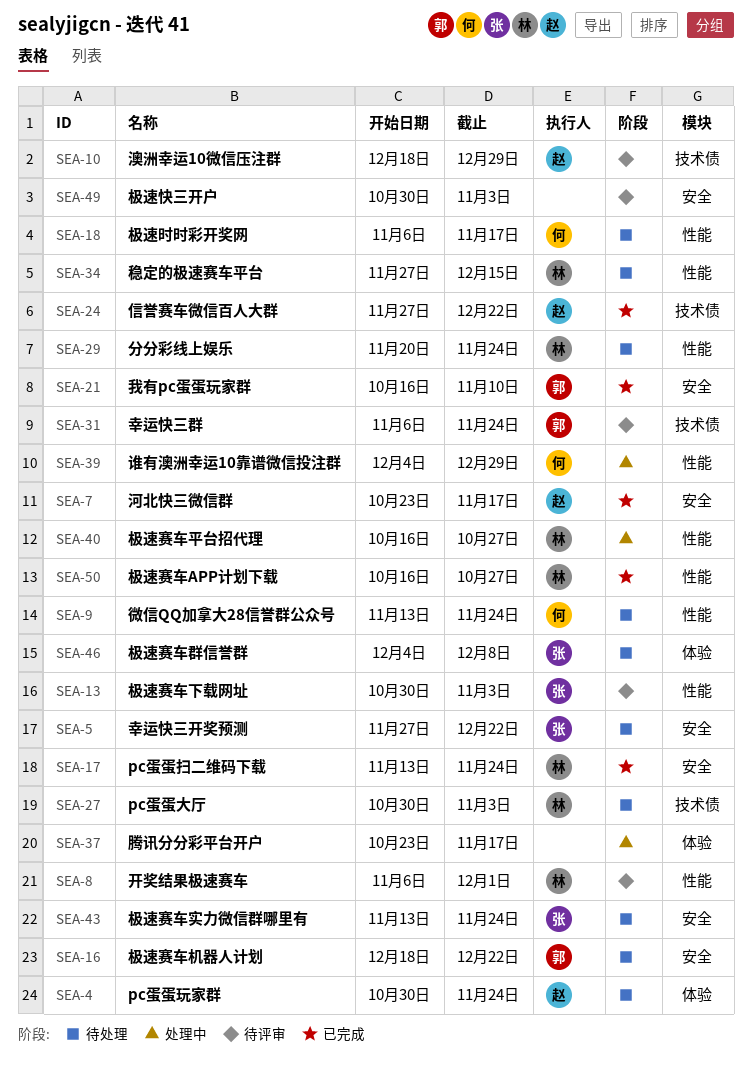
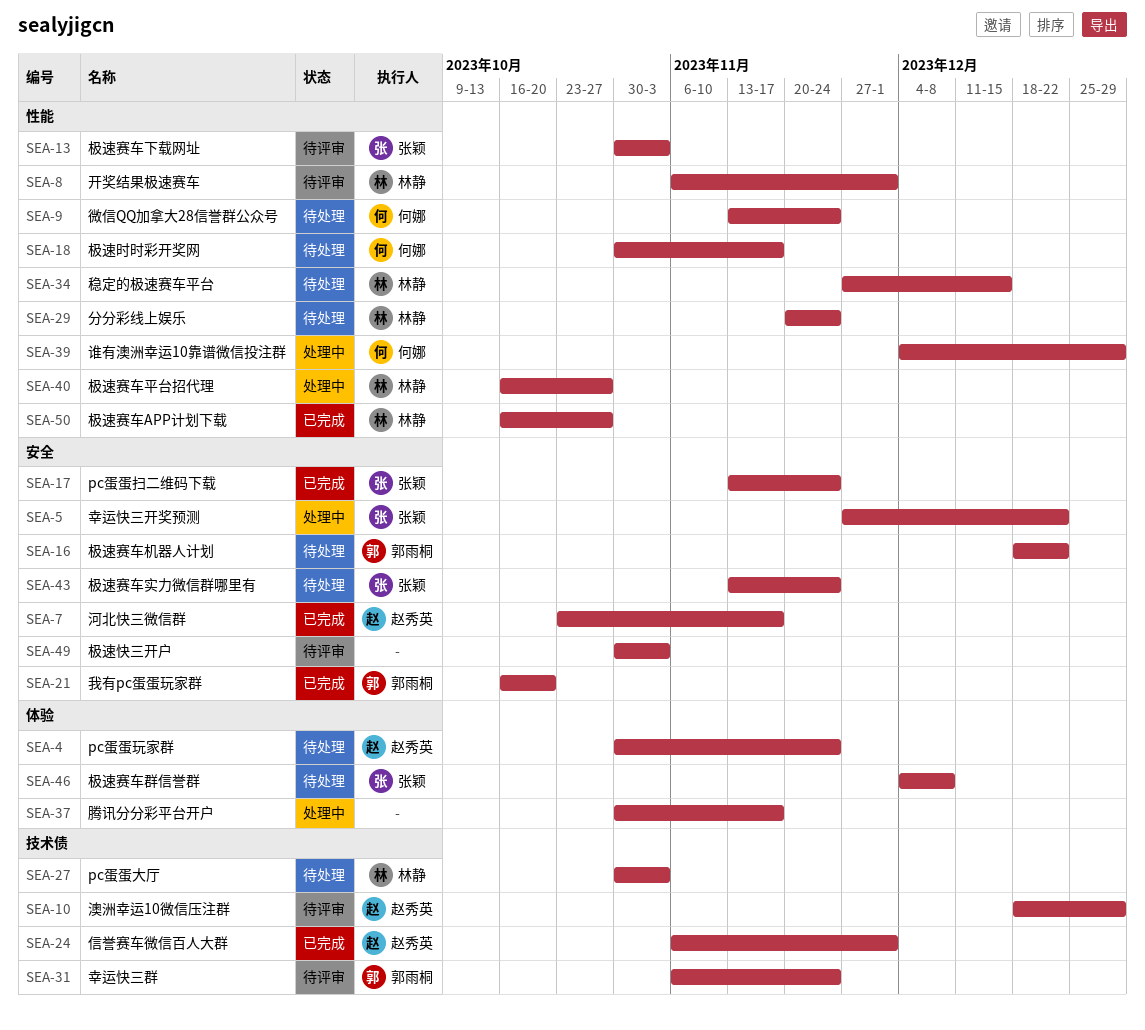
SEA-5, status: 待处理 -> 处理中
SEA-17, owner: 林静 -> 张颖
SEA-18, start: Nov 6 -> Oct 30
SEA-21, due: Nov 10 -> Oct 20
SEA-24, start: Nov 27 -> Nov 6
SEA-24, due: Dec 22 -> Dec 1
SEA-37, start: Oct 23 -> Oct 30

